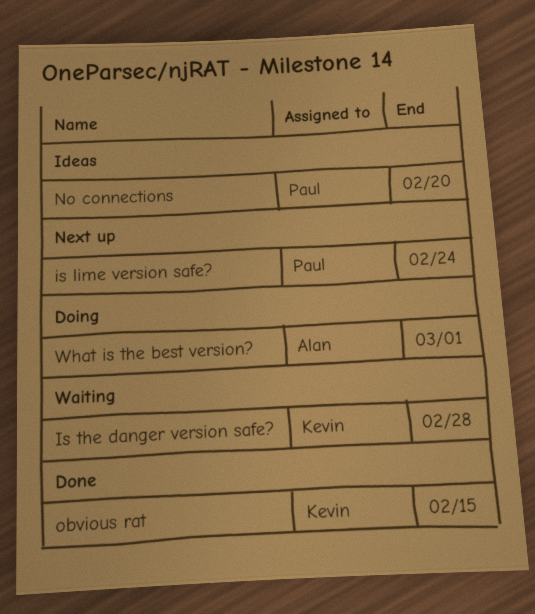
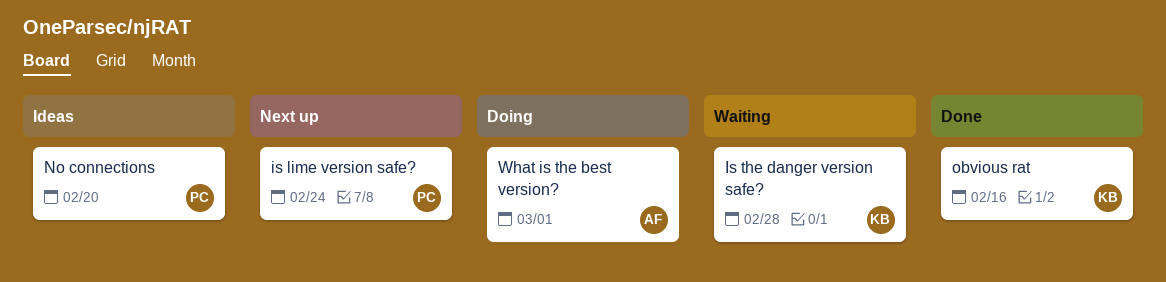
obvious rat, due: Feb 15 -> Feb 16

